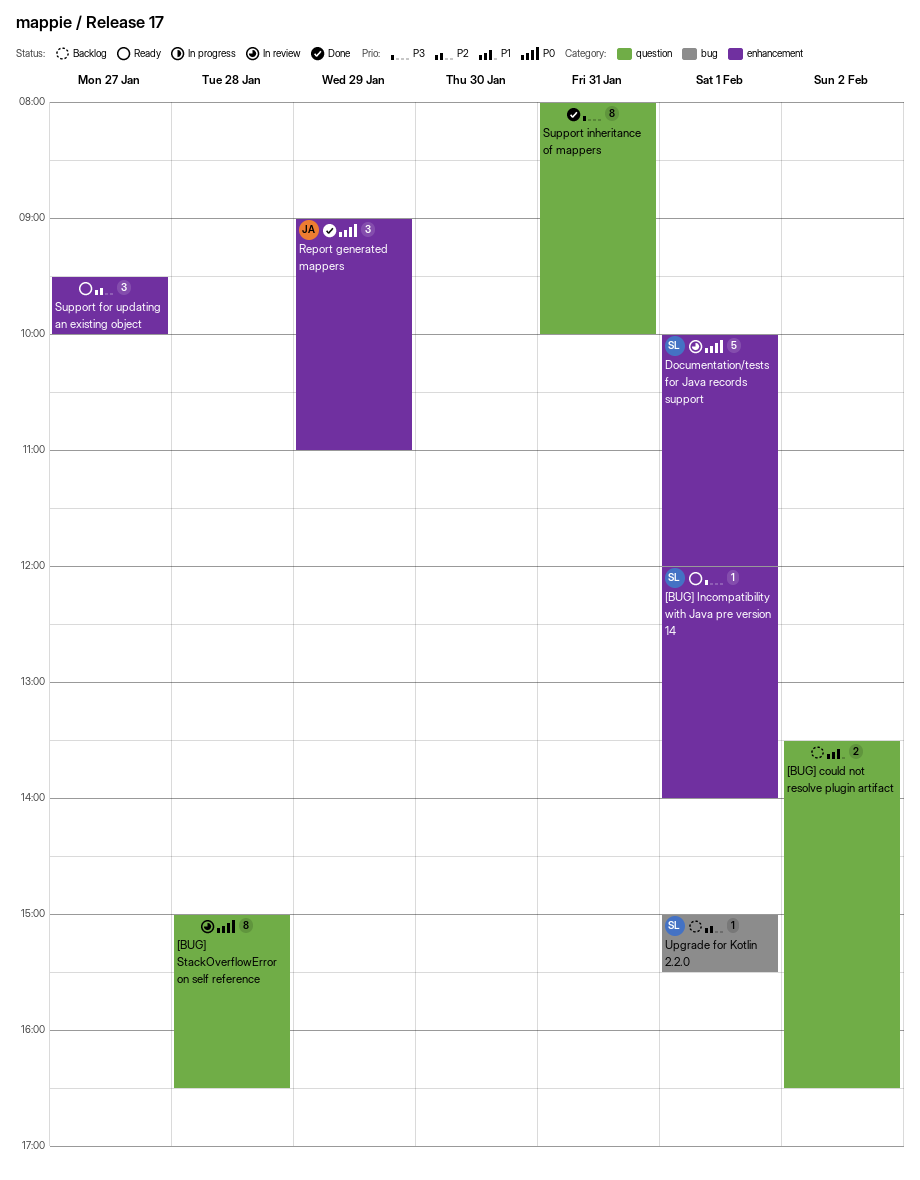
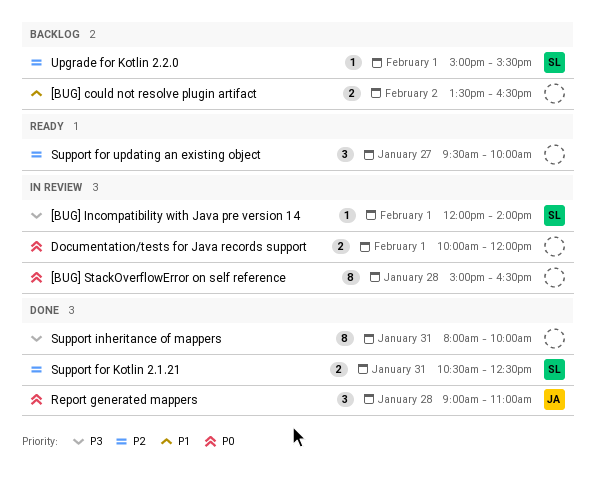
[BUG] Incompatibility with Java pre version 14, status: Ready -> In review
Documentation/tests for Java records support, owner: SL -> none
Documentation/tests for Java records support, estimate: 5 -> 2
Report generated mappers, day: Jan 29 -> Jan 28
Support for Kotlin 2.1.21: none -> present

